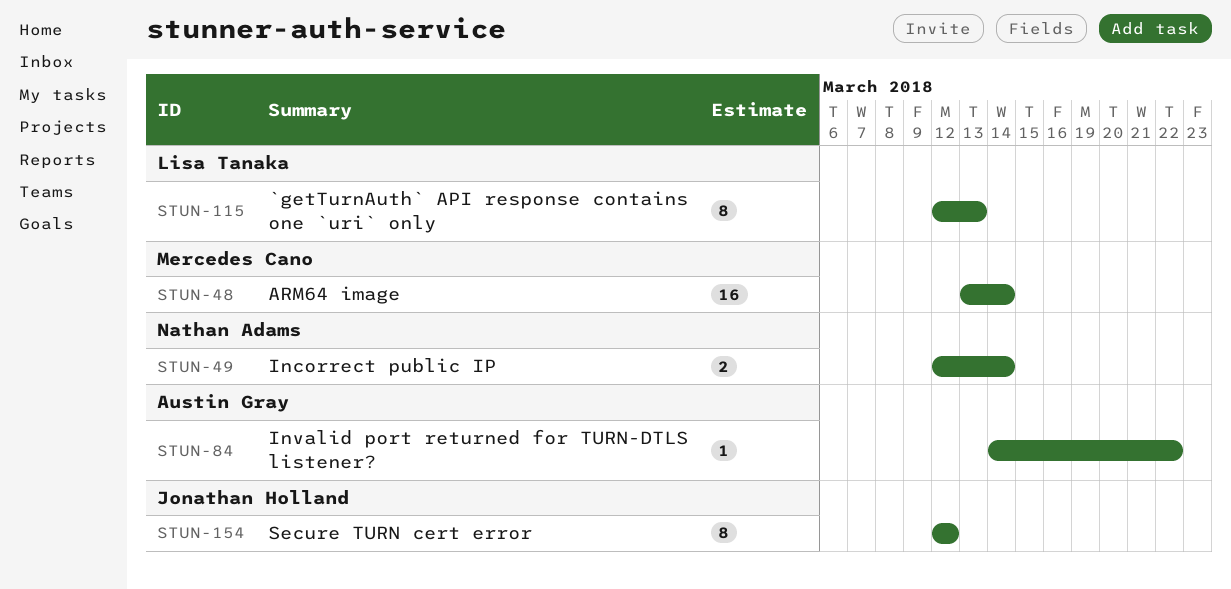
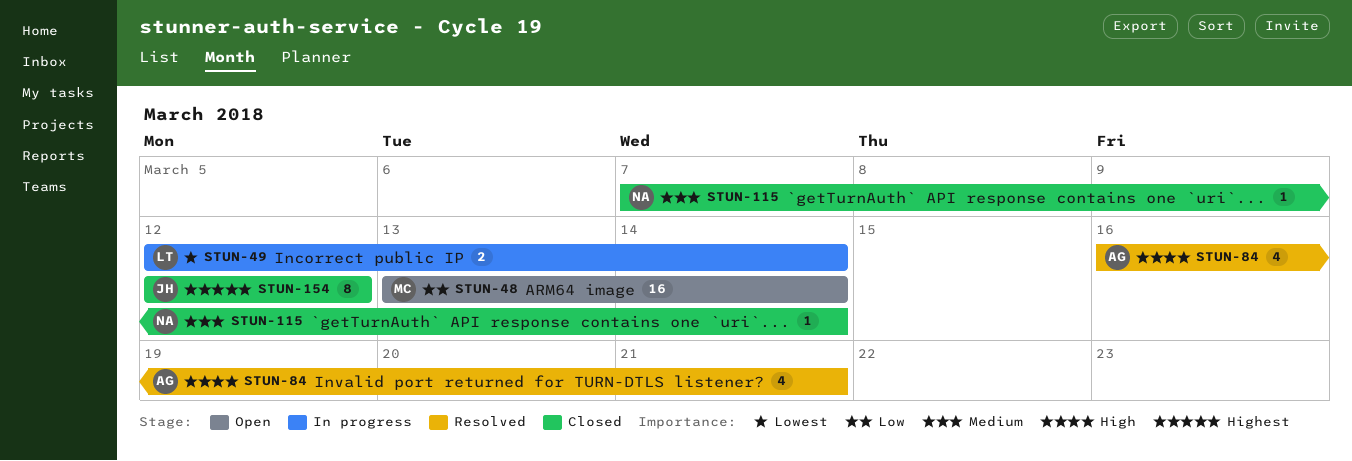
STUN-49, owner: Nathan Adams -> Lisa Tanaka
STUN-84, estimate: 1 -> 4
STUN-84, start: Mar 14 -> Mar 16
STUN-84, due: Mar 22 -> Mar 21
STUN-115, owner: Lisa Tanaka -> Nathan Adams
STUN-115, estimate: 8 -> 1
STUN-115, start: Mar 12 -> Mar 7
STUN-115, due: Mar 13 -> Mar 14

